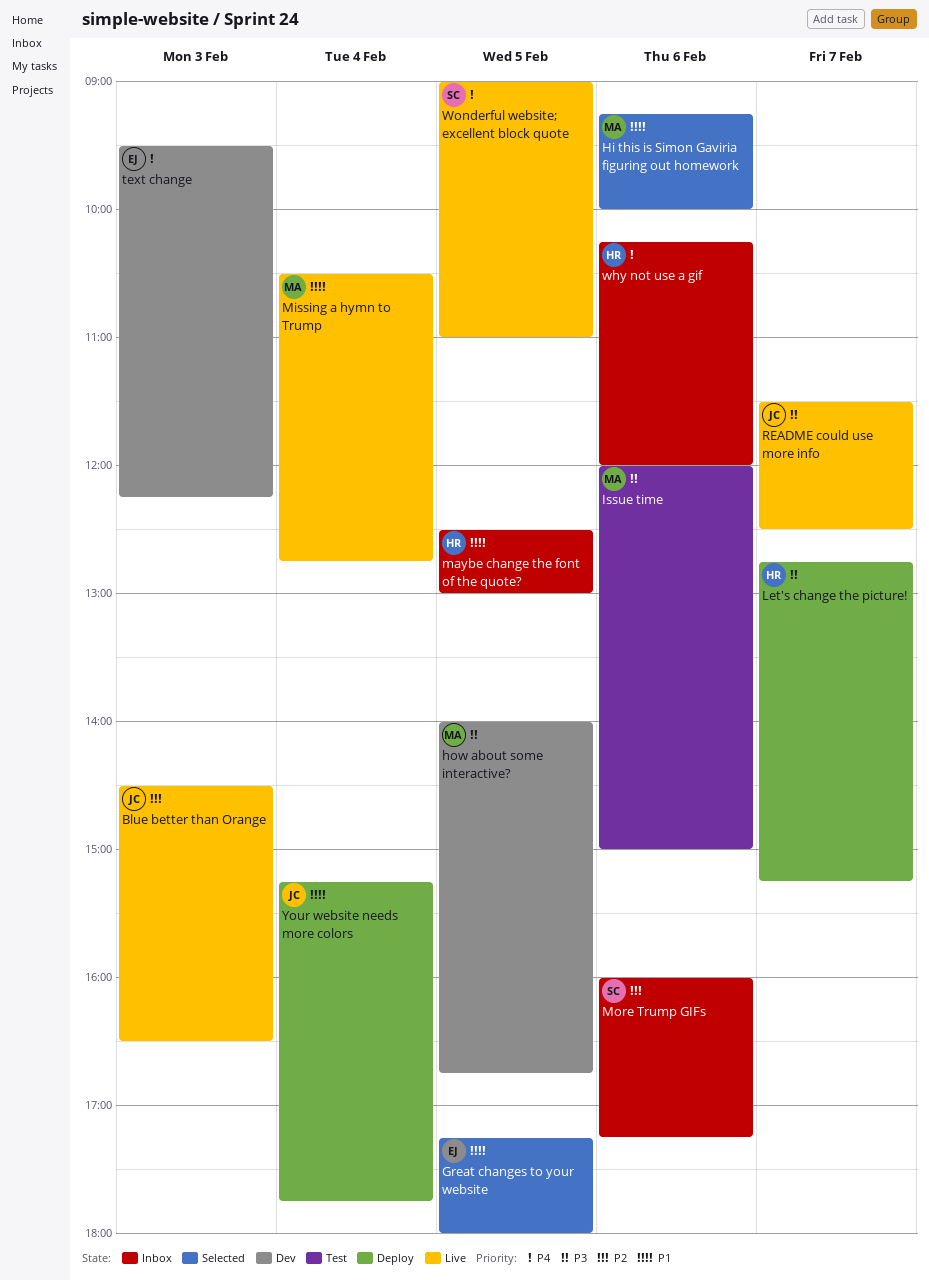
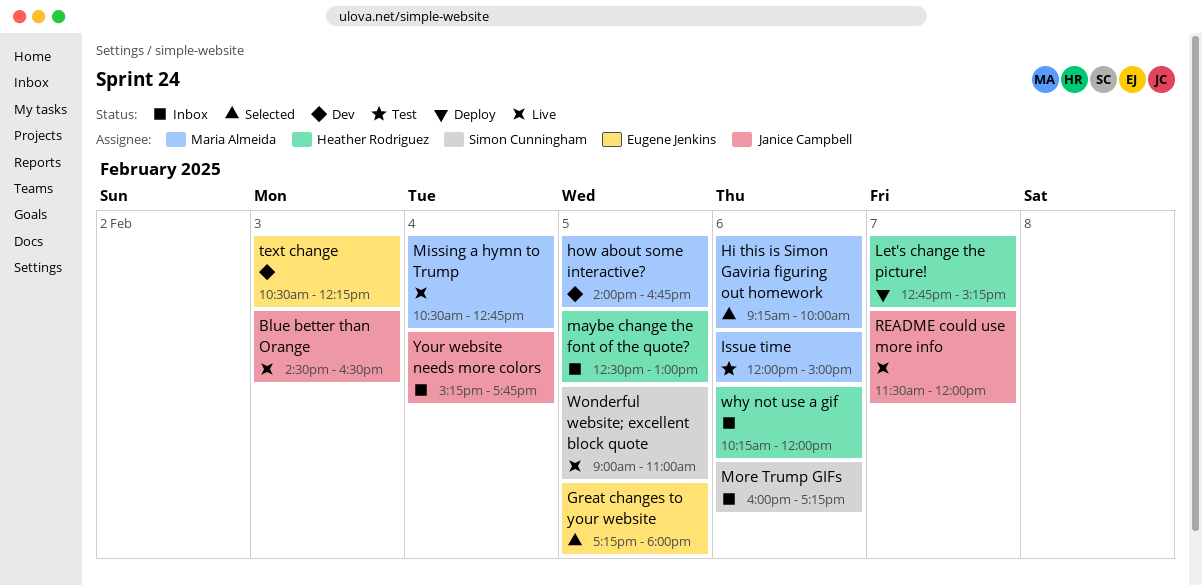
README could use more info, ends: 12:30 -> 12:00
text change, begins: 09:30 -> 10:30
Your website needs more colors, status: Deploy -> Inbox

